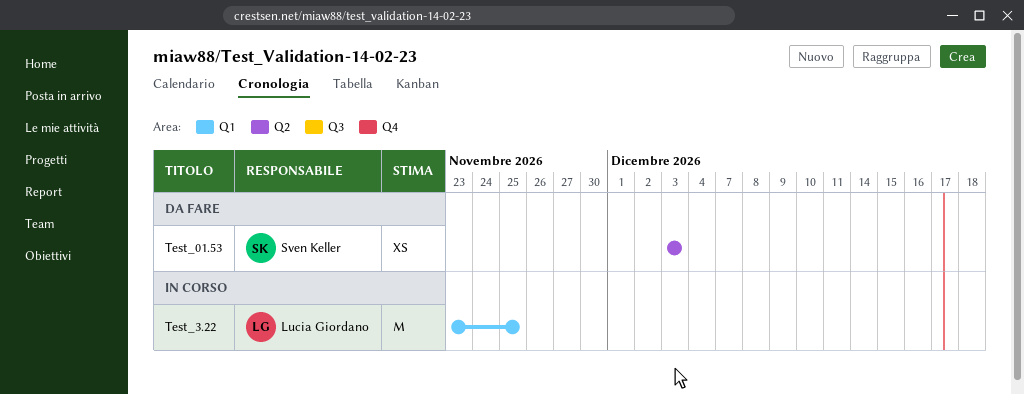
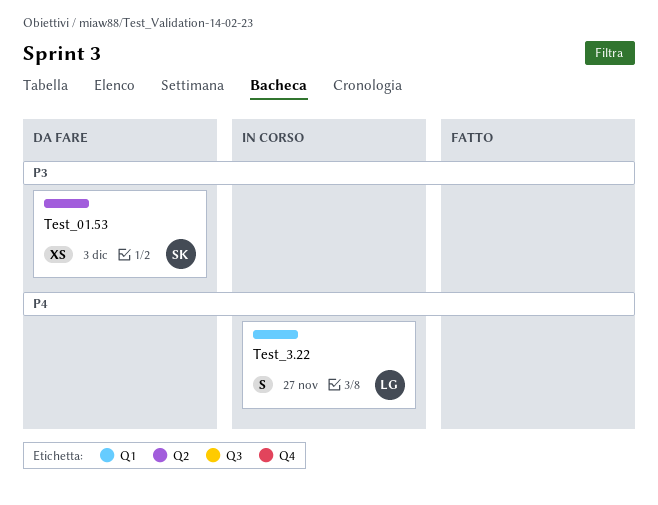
Test_3.22, estimate: M -> S
Test_3.22, due: Nov 25 -> Nov 27

